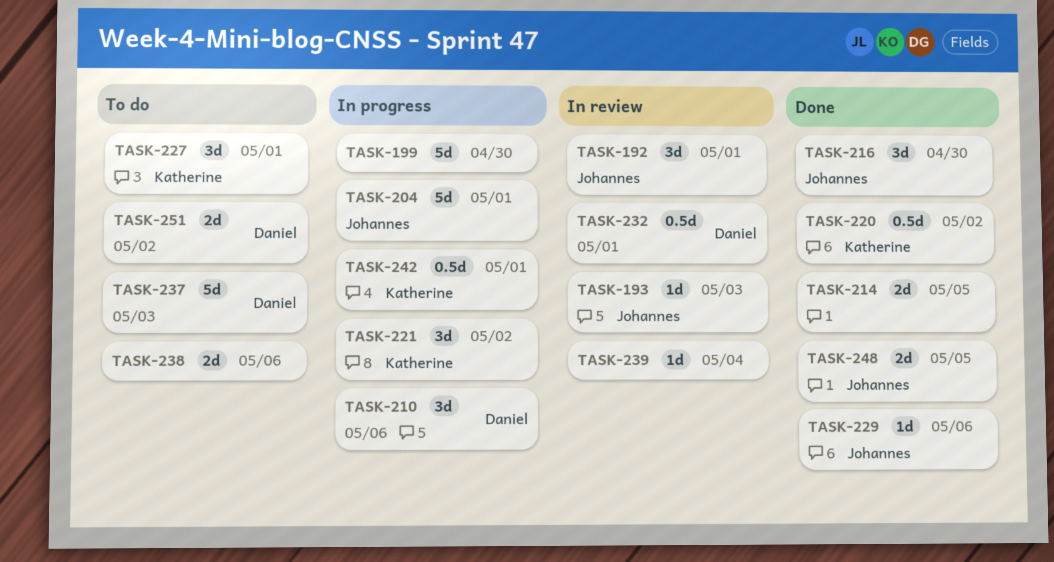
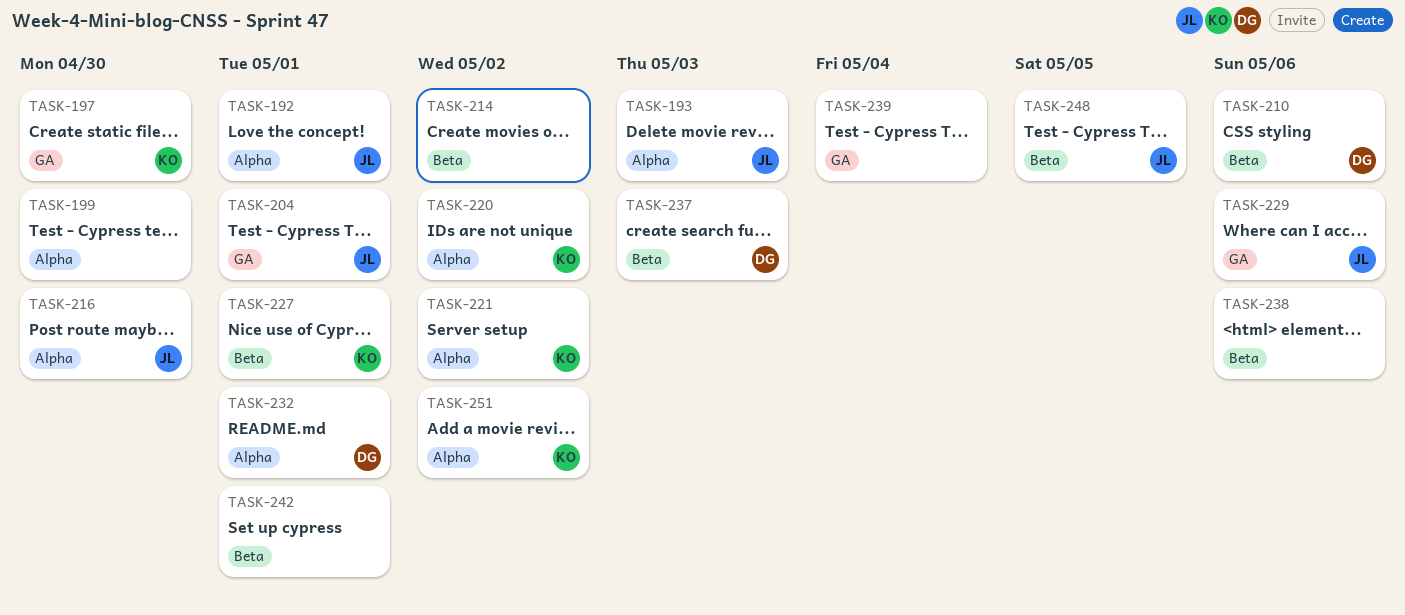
TASK-197: none -> present
TASK-214, due: May 5 -> May 2
TASK-242, owner: Katherine -> none
TASK-251, owner: Daniel -> Katherine

